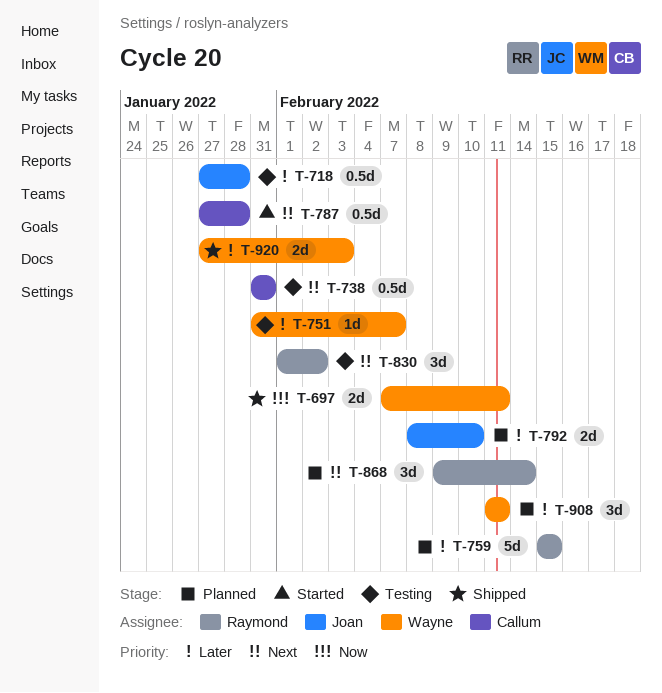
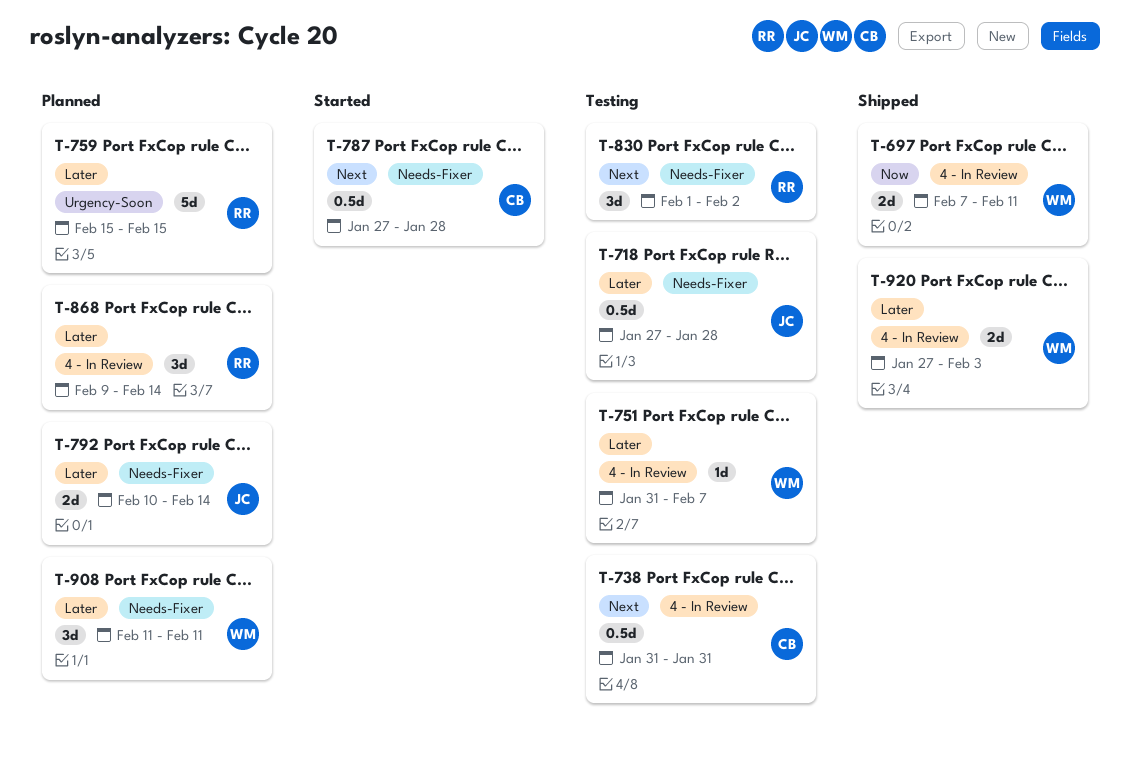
T-792, start: Feb 8 -> Feb 10
T-792, due: Feb 10 -> Feb 14
T-868, priority: Next -> Later

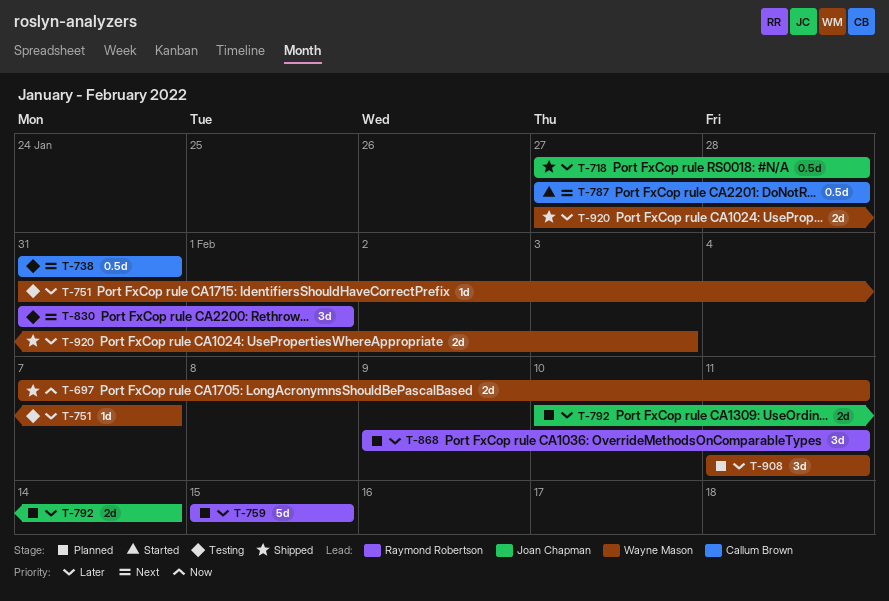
T-718, status: Testing -> Shipped
T-830, start: Feb 1 -> Jan 31
T-830, due: Feb 2 -> Feb 1
T-868, due: Feb 14 -> Feb 11

